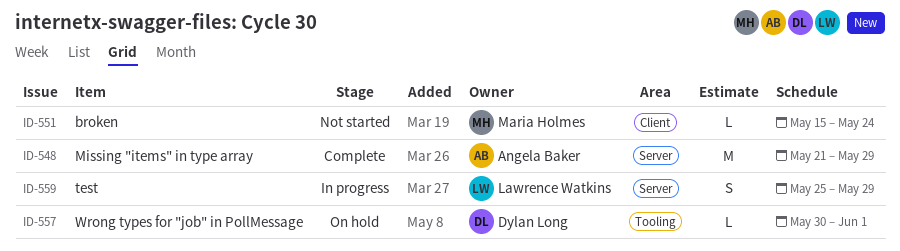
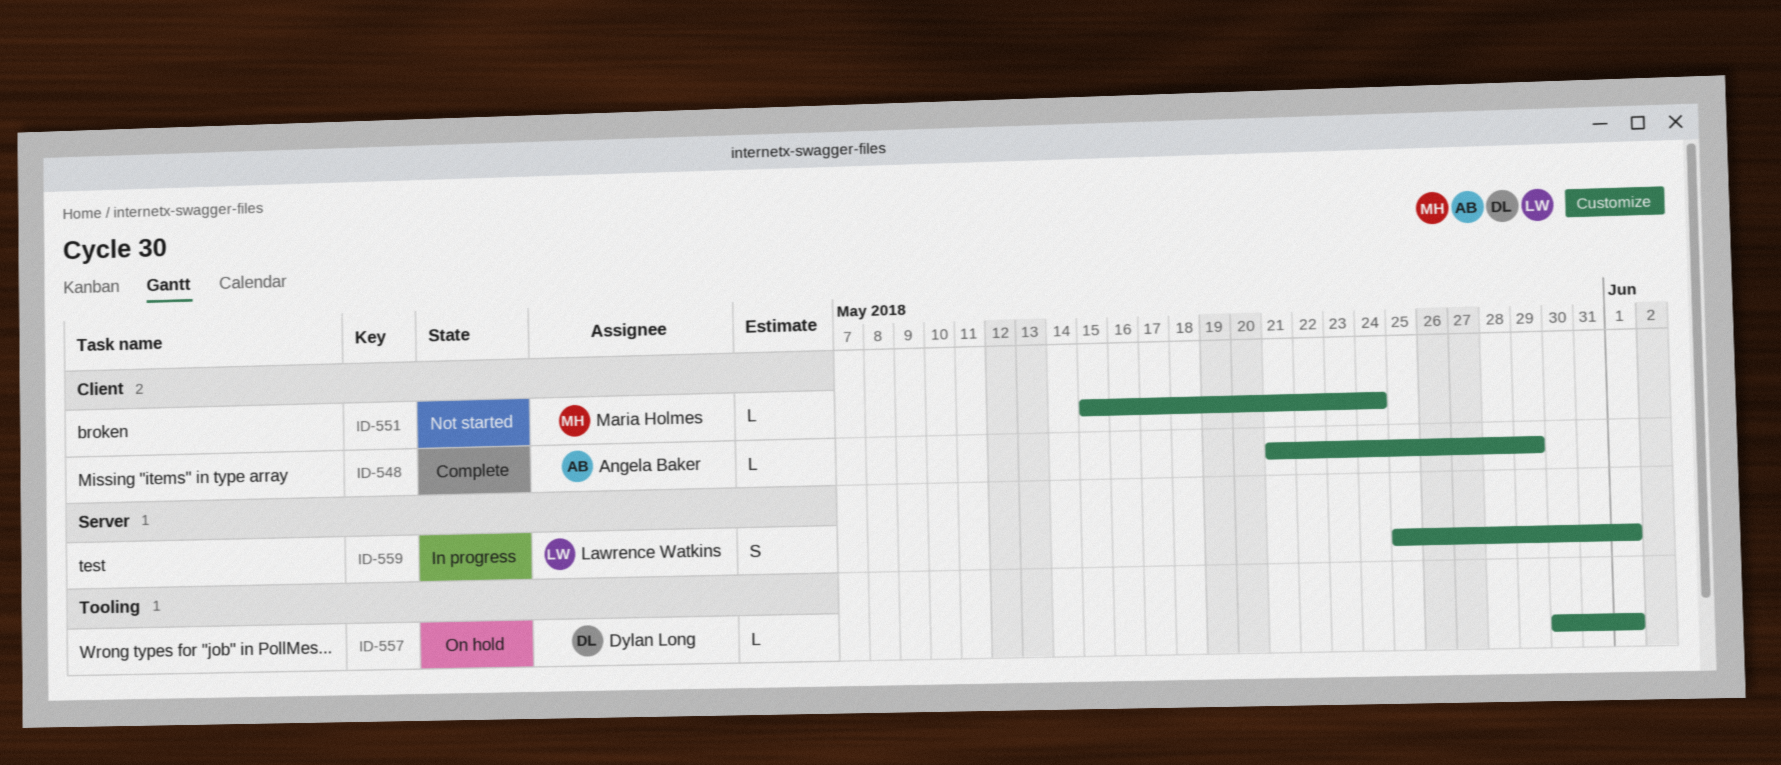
ID-548, label: Server -> Client
ID-548, estimate: M -> L
ID-559, due: May 29 -> Jun 1

